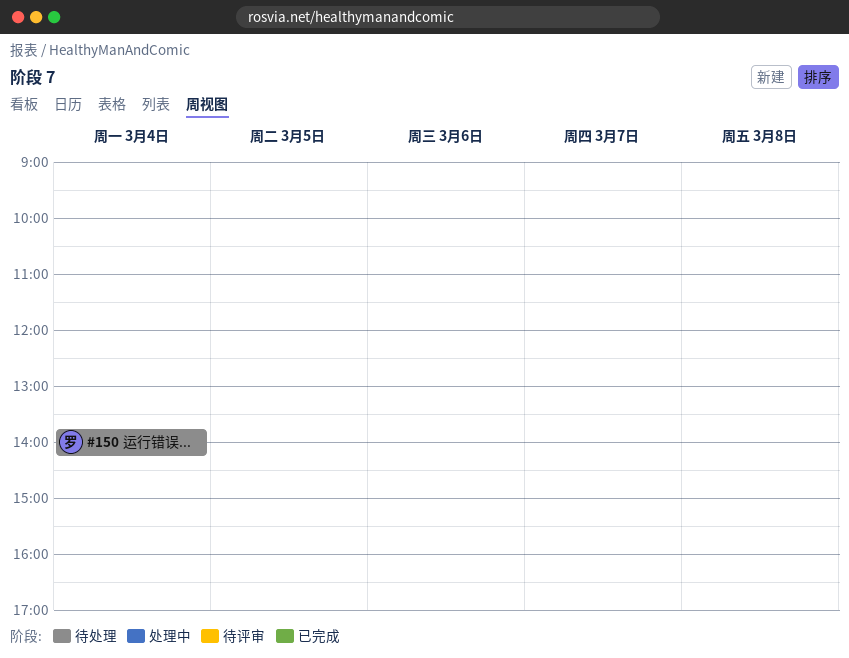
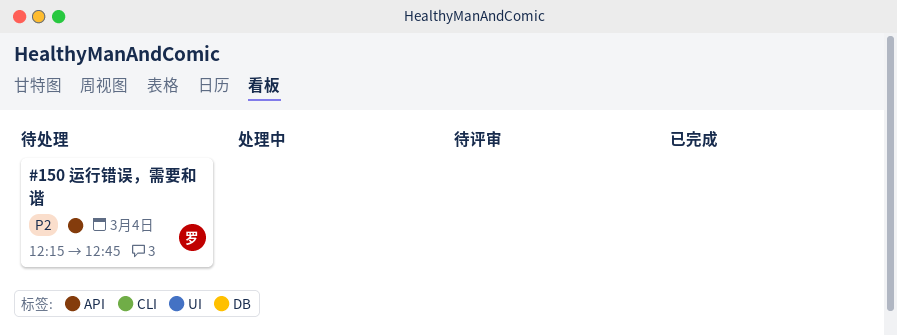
#150, begins: 13:45 -> 12:15
#150, ends: 14:15 -> 12:45

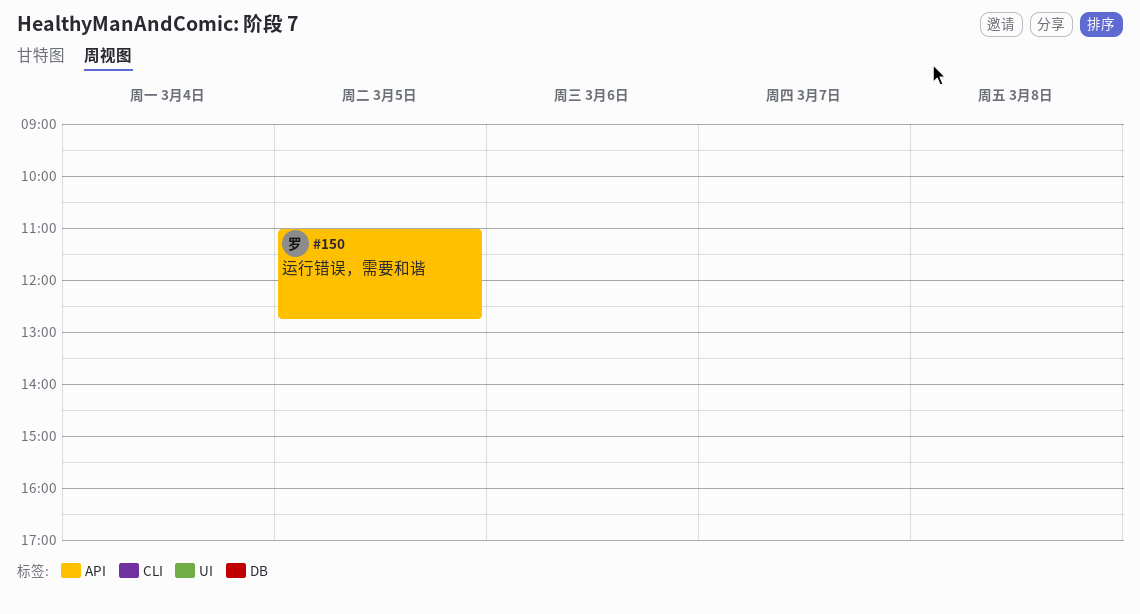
#150, day: Mar 4 -> Mar 5
#150, begins: 12:15 -> 11:00

